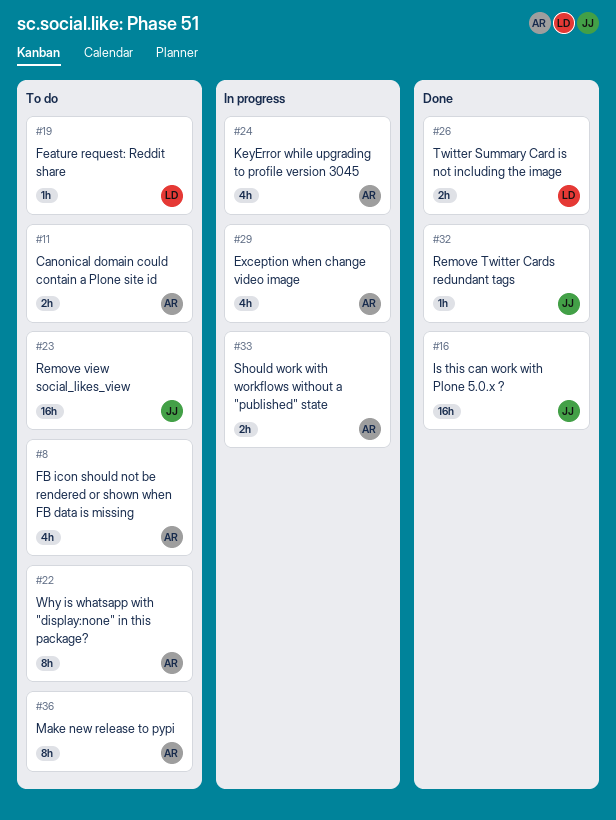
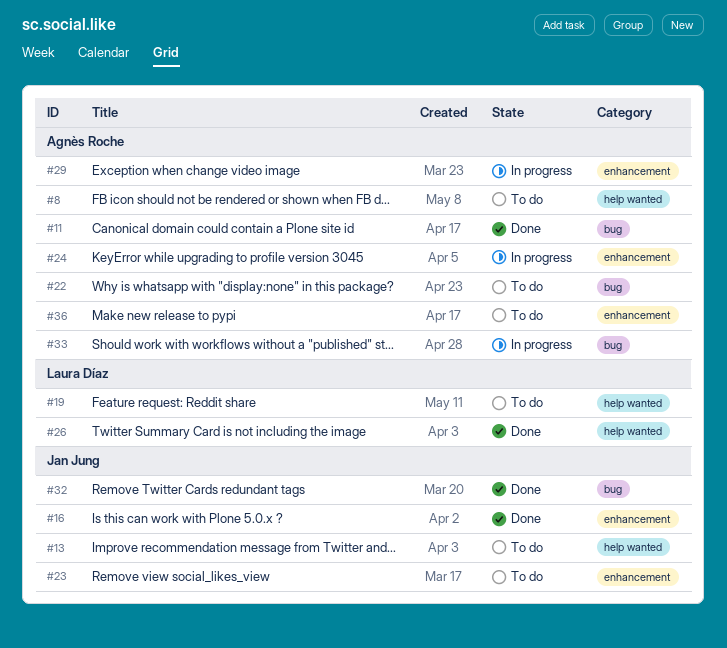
#11, status: To do -> Done
#13: none -> present

